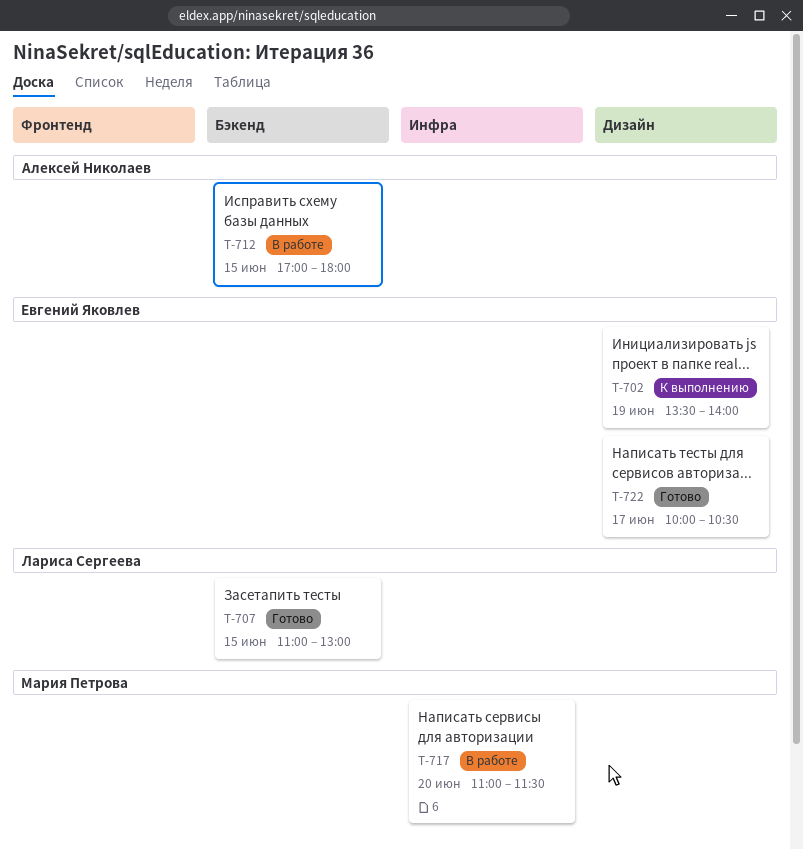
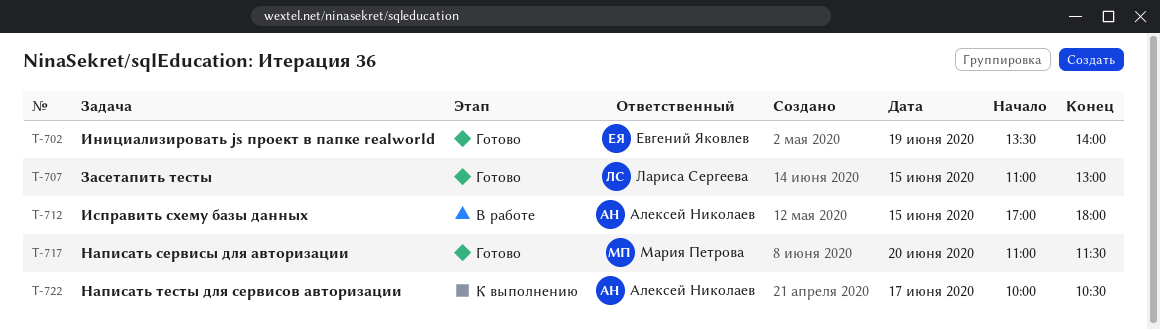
T-702, status: К выполнению -> Готово
T-717, status: В работе -> Готово
T-722, status: Готово -> К выполнению
T-722, owner: Евгений Яковлев -> Алексей Николаев

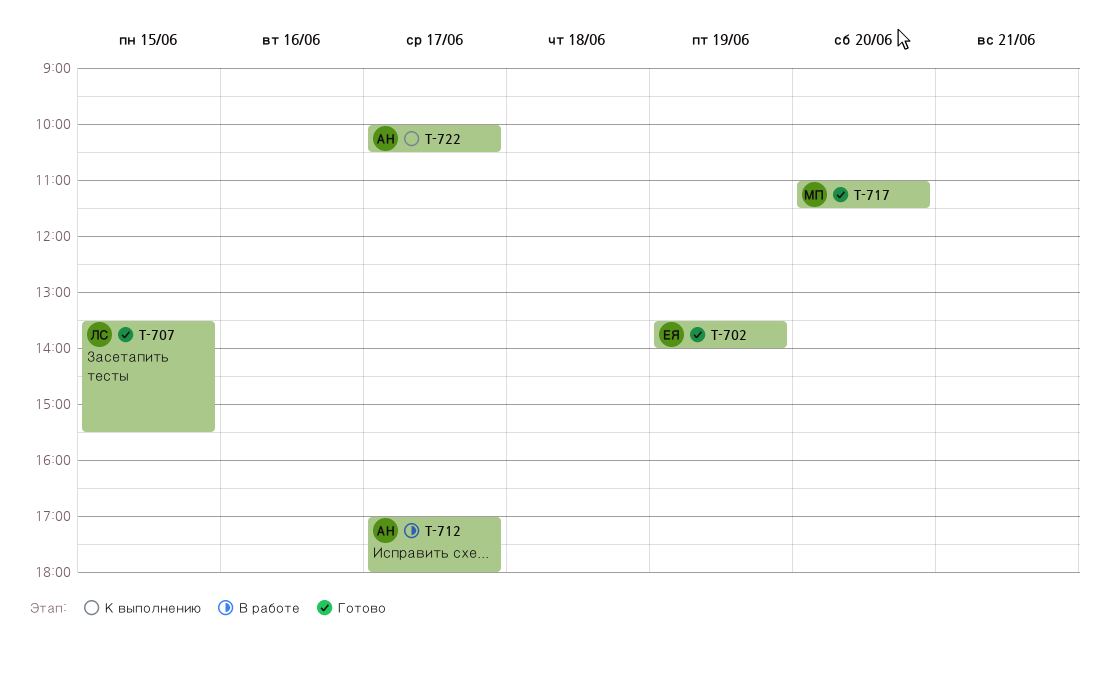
T-707, begins: 11:00 -> 13:30
T-707, ends: 13:00 -> 15:30
T-712, day: Jun 15 -> Jun 17

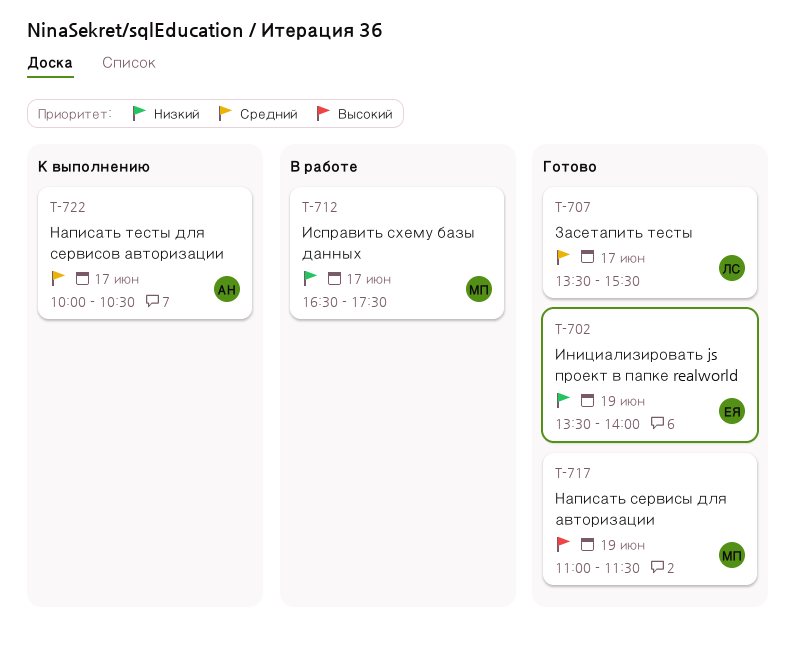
T-707, day: Jun 15 -> Jun 17
T-712, owner: АН -> МП
T-712, begins: 17:00 -> 16:30
T-712, ends: 18:00 -> 17:30
T-717, day: Jun 20 -> Jun 19

